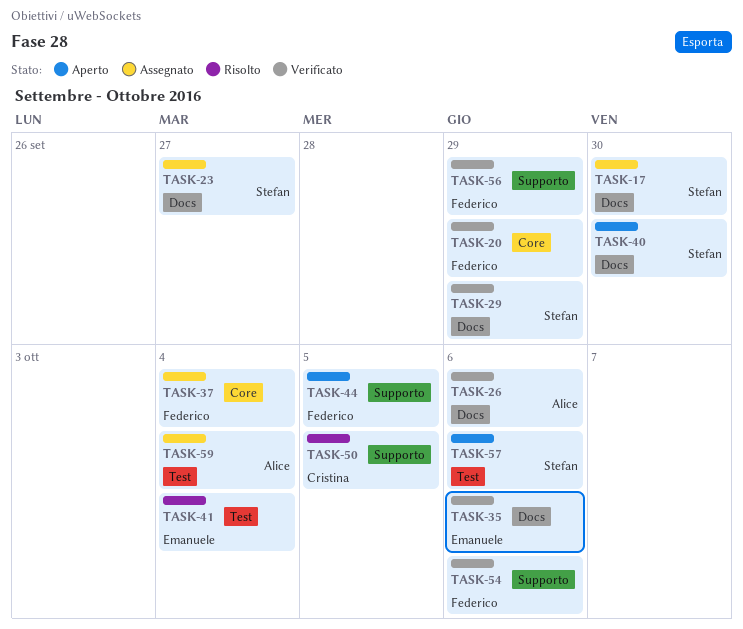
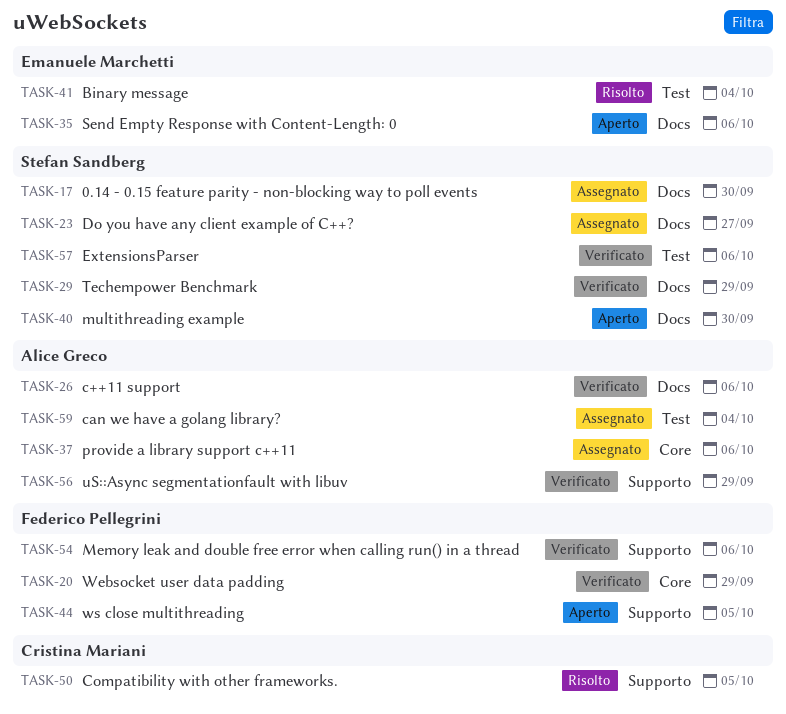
TASK-35, status: Verificato -> Aperto
TASK-37, owner: Federico Pellegrini -> Alice Greco
TASK-37, due: Oct 4 -> Oct 6
TASK-56, owner: Federico Pellegrini -> Alice Greco
TASK-57, status: Aperto -> Verificato

